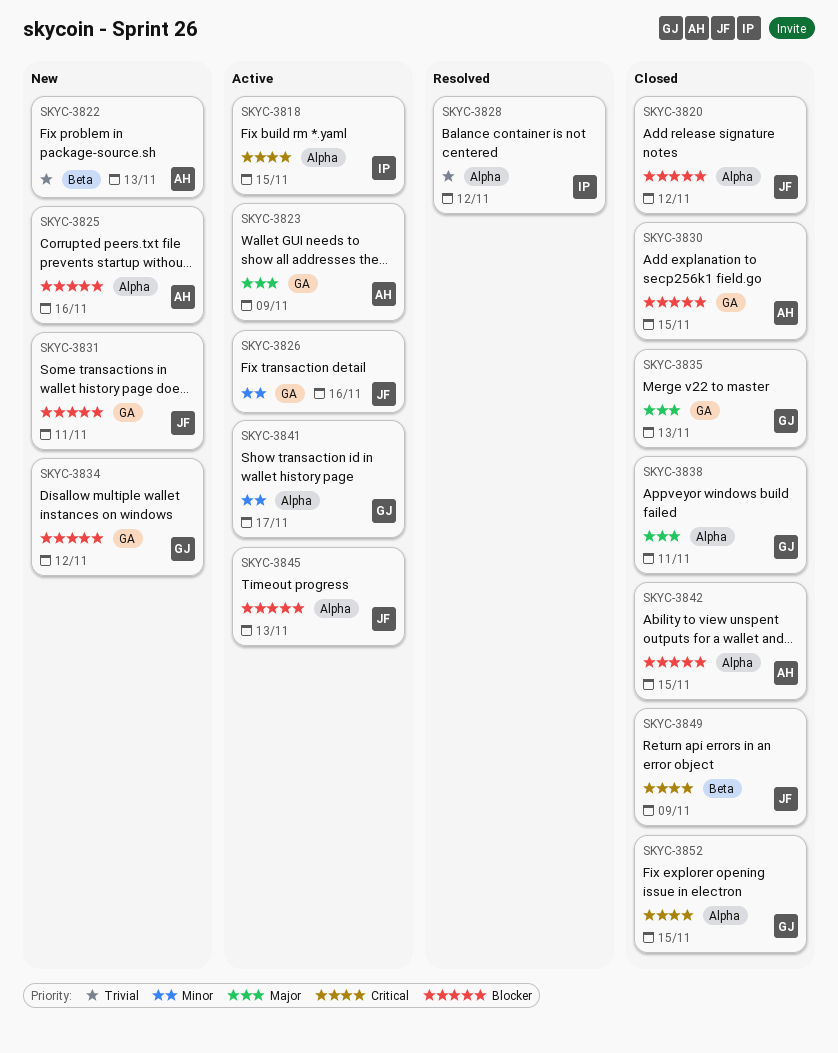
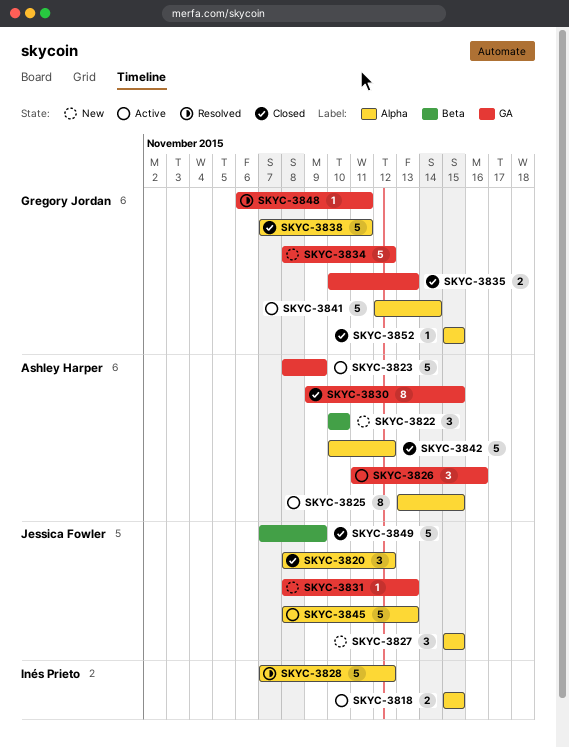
SKYC-3822, due: Nov 13 -> Nov 10
SKYC-3825, status: New -> Active
SKYC-3825, due: Nov 16 -> Nov 15
SKYC-3826, owner: Jessica Fowler -> Ashley Harper
SKYC-3827: none -> present
SKYC-3831, due: Nov 11 -> Nov 13
SKYC-3841, due: Nov 17 -> Nov 14
SKYC-3842, due: Nov 15 -> Nov 12
SKYC-3848: none -> present

